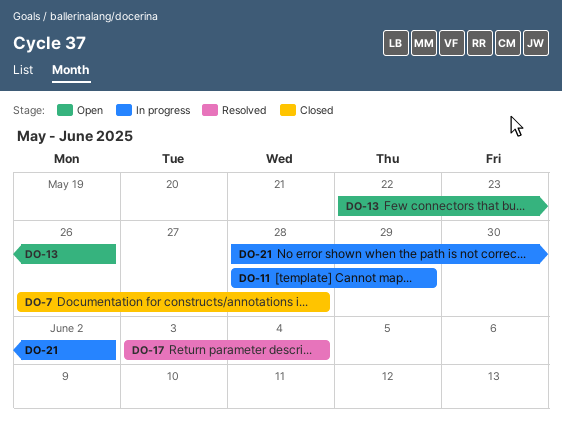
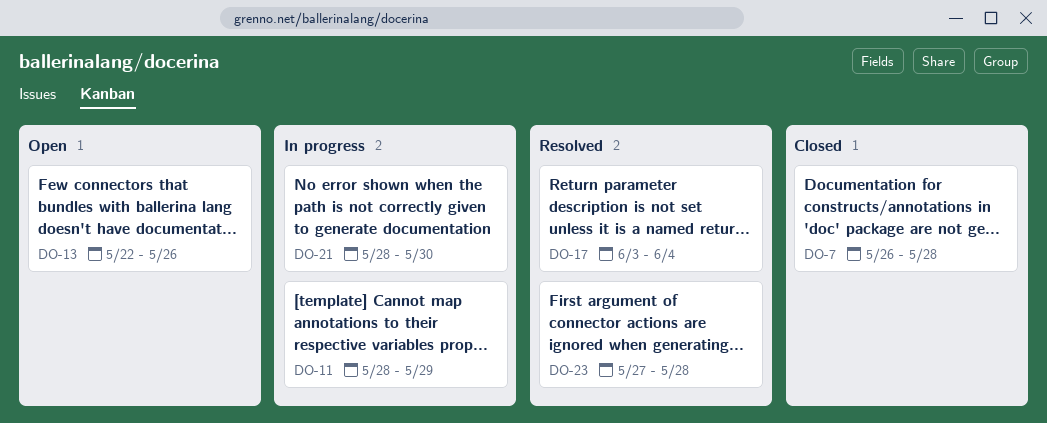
DO-21, due: Jun 2 -> May 30
DO-23: none -> present

